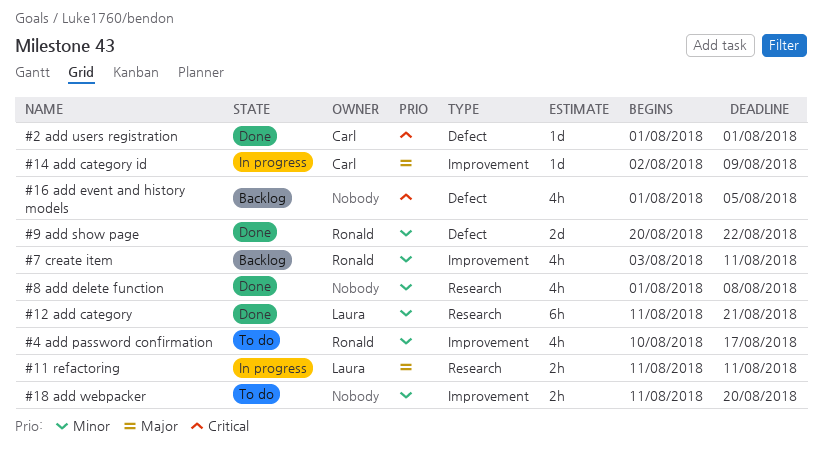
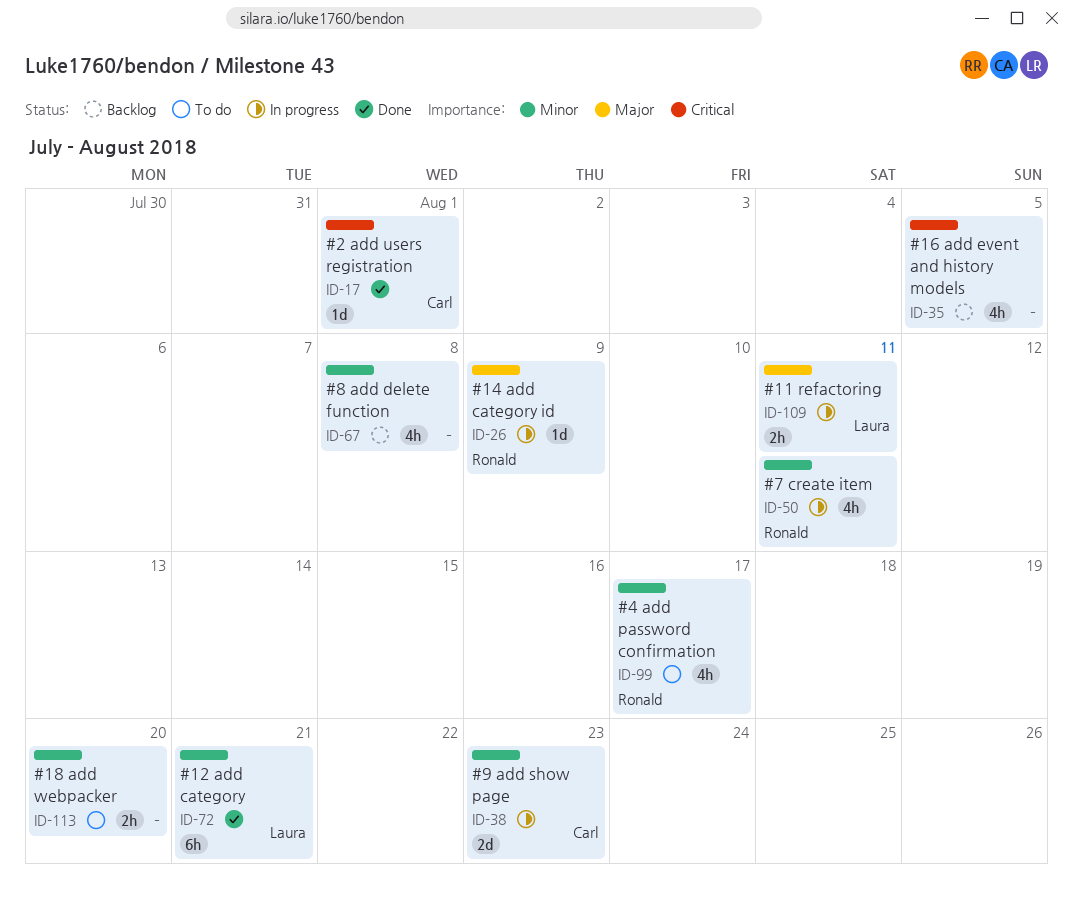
#14 add category id, owner: Carl -> Ronald
#7 create item, status: Backlog -> In progress
#8 add delete function, status: Done -> Backlog
#9 add show page, status: Done -> In progress
#9 add show page, owner: Ronald -> Carl
#9 add show page, due: Aug 22 -> Aug 23

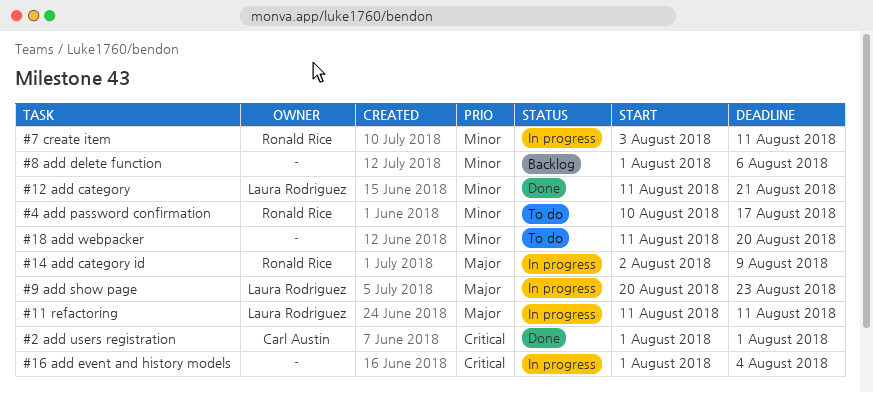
#16 add event and history models, status: Backlog -> In progress
#16 add event and history models, due: Aug 5 -> Aug 4
#8 add delete function, due: Aug 8 -> Aug 6
#9 add show page, owner: Carl Austin -> Laura Rodriguez
#9 add show page, priority: Minor -> Major

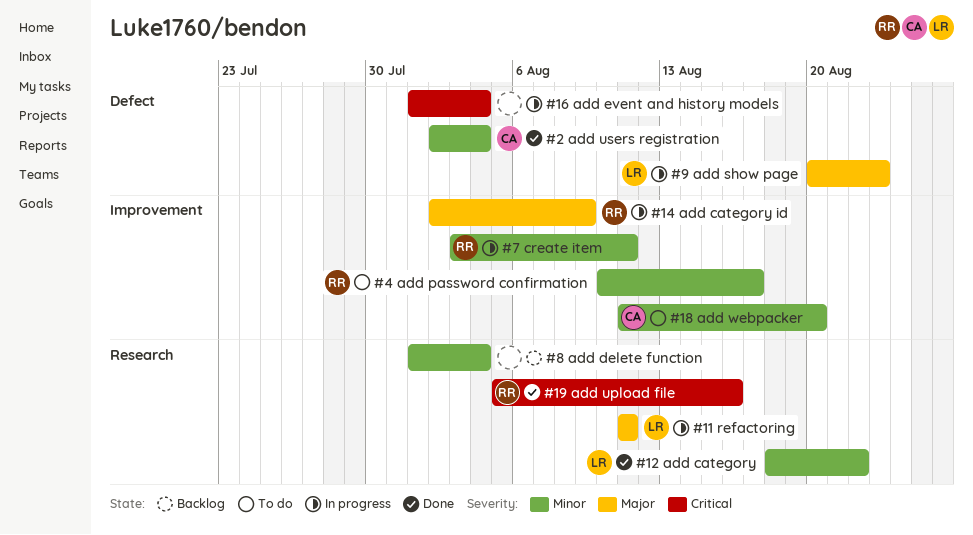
#12 add category, start: Aug 11 -> Aug 18
#12 add category, due: Aug 21 -> Aug 22
#18 add webpacker, owner: none -> Carl Austin
#19 add upload file: none -> present
#2 add users registration, priority: Critical -> Minor
#2 add users registration, start: Aug 1 -> Aug 2
#2 add users registration, due: Aug 1 -> Aug 4
#8 add delete function, due: Aug 6 -> Aug 4

